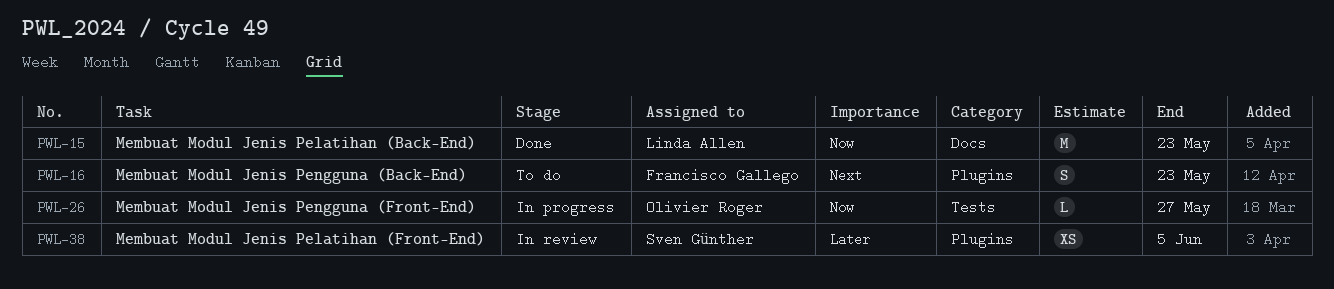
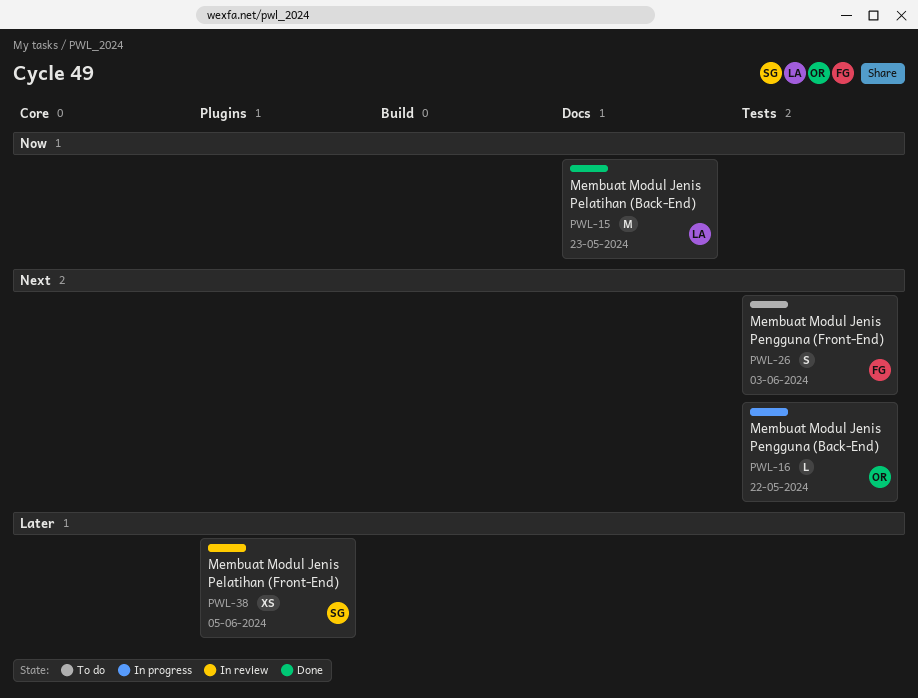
PWL-16, status: To do -> In progress
PWL-16, owner: Francisco Gallego -> Olivier Roger
PWL-16, label: Plugins -> Tests
PWL-16, estimate: S -> L
PWL-16, due: May 23 -> May 22
PWL-26, status: In progress -> To do
PWL-26, owner: Olivier Roger -> Francisco Gallego
PWL-26, priority: Now -> Next
PWL-26, estimate: L -> S
PWL-26, due: May 27 -> Jun 3

